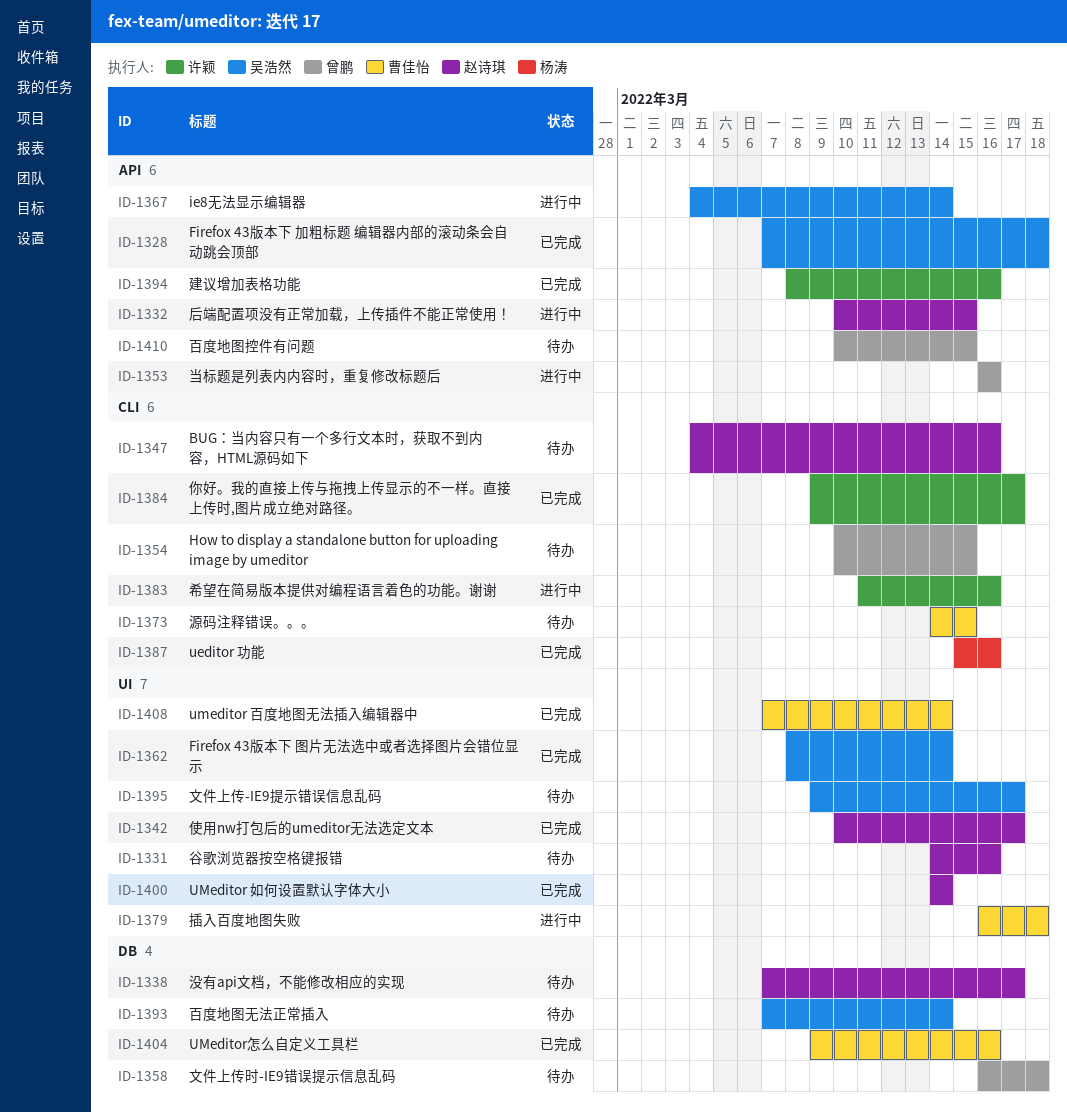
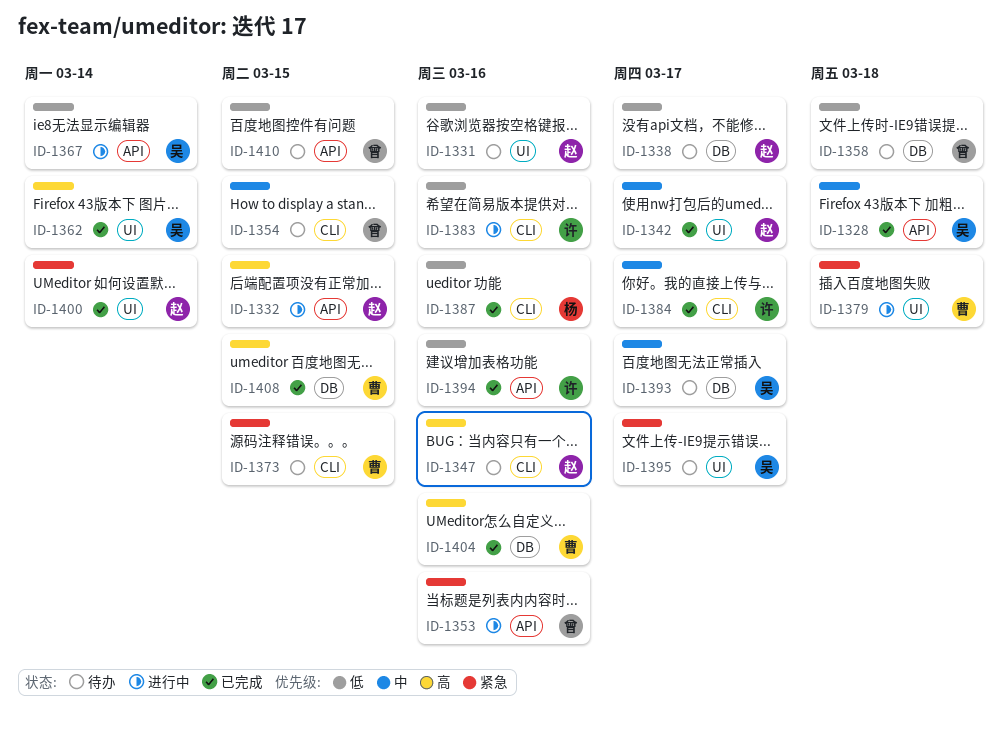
ID-1393, due: Mar 14 -> Mar 17
ID-1408, label: UI -> DB
ID-1408, due: Mar 14 -> Mar 15

